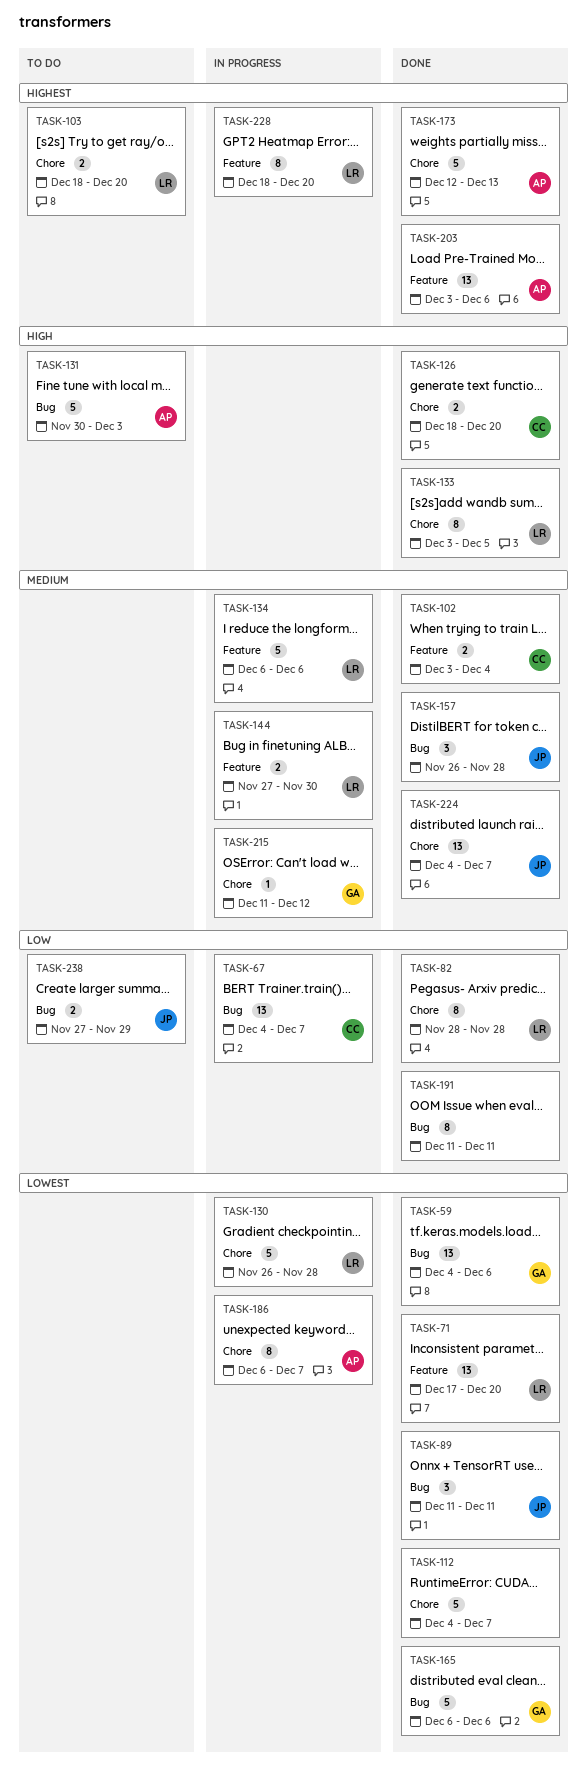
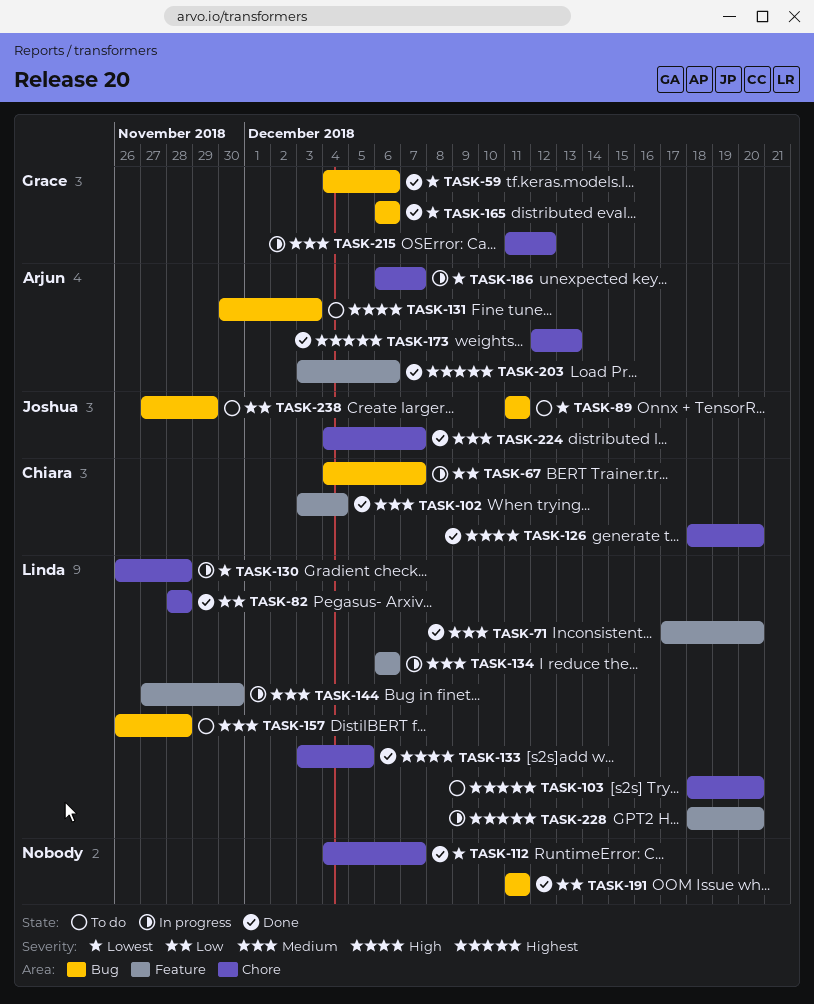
TASK-71, priority: Lowest -> Medium
TASK-89, status: Done -> To do
TASK-157, status: Done -> To do
TASK-157, owner: Joshua -> Linda

